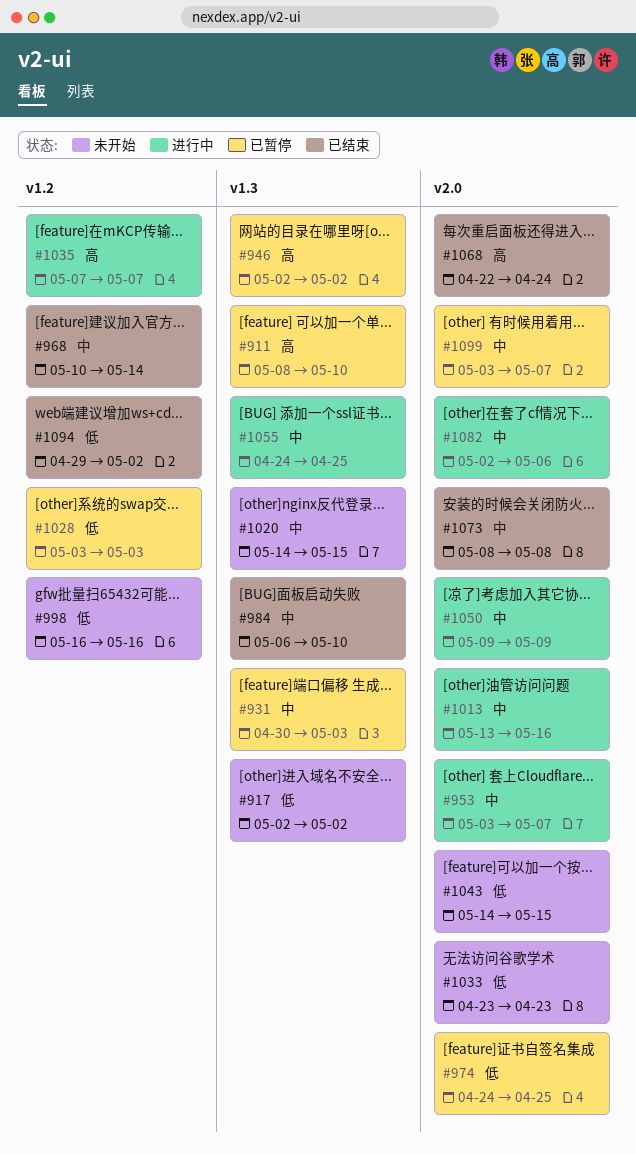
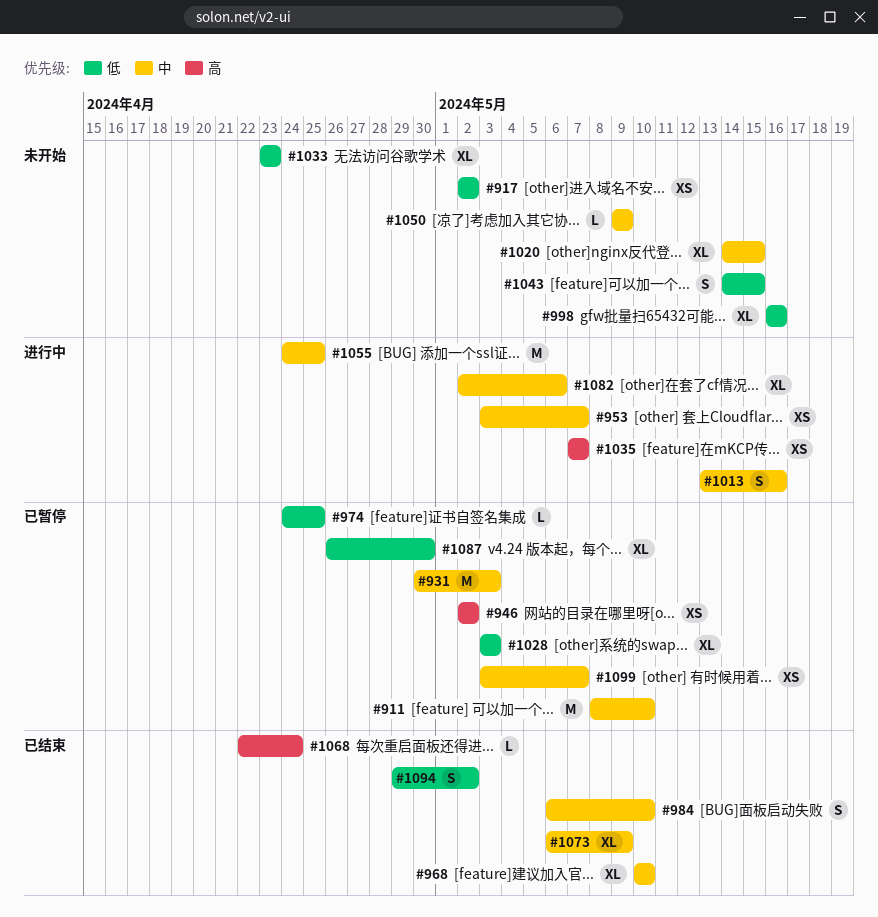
#911, priority: 高 -> 中
#968, due: May 14 -> May 10
#1050, status: 进行中 -> 未开始
#1073, start: May 8 -> May 6
#1073, due: May 8 -> May 9
#1087: none -> present

